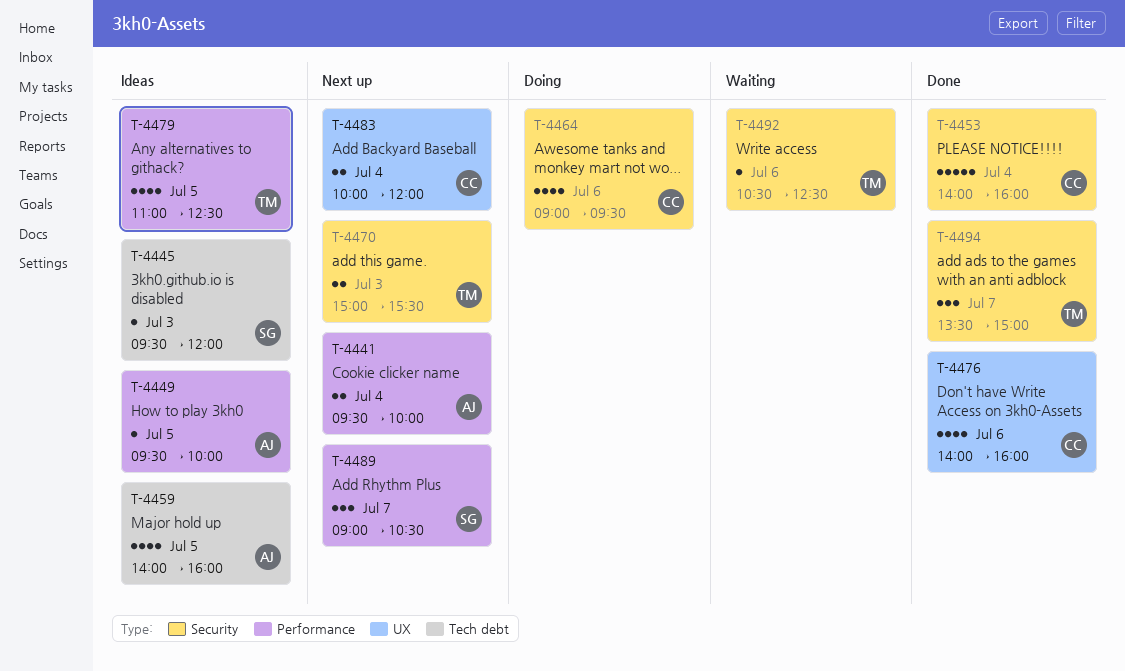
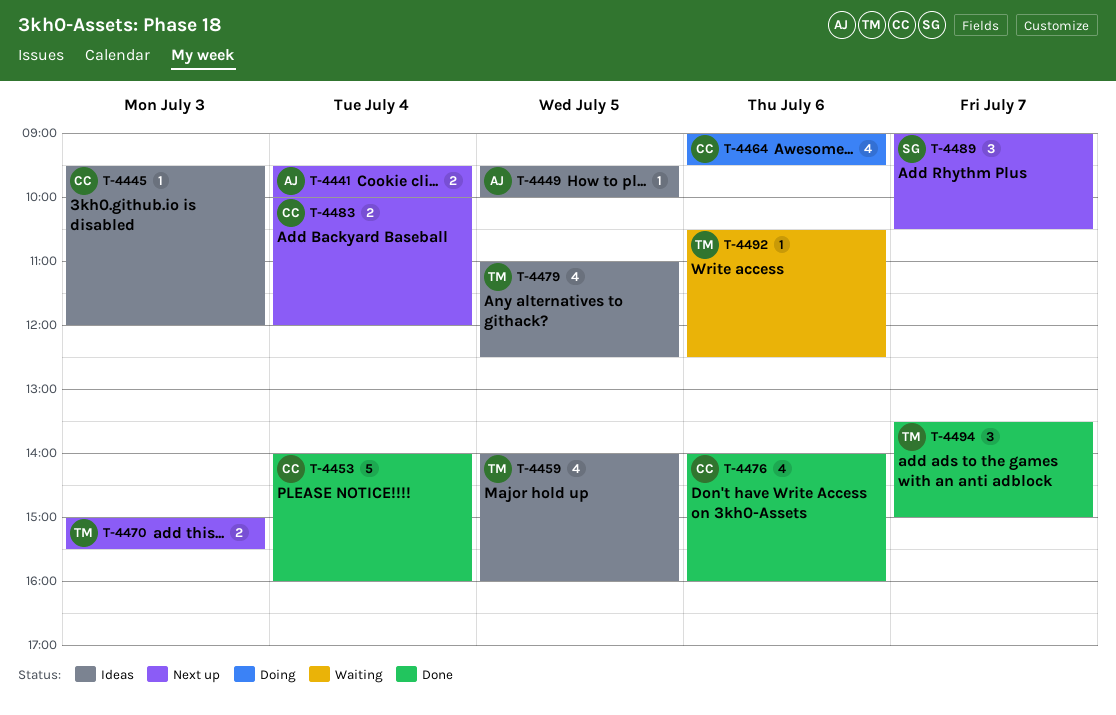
T-4445, owner: SG -> CC
T-4459, owner: AJ -> TM

